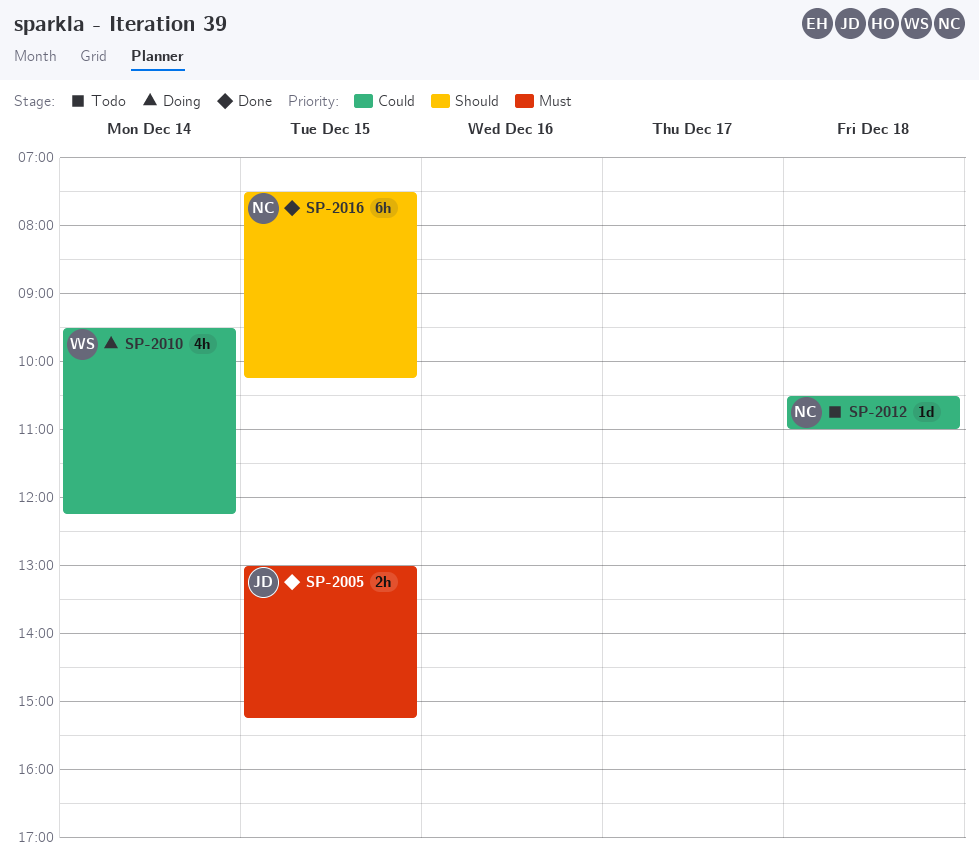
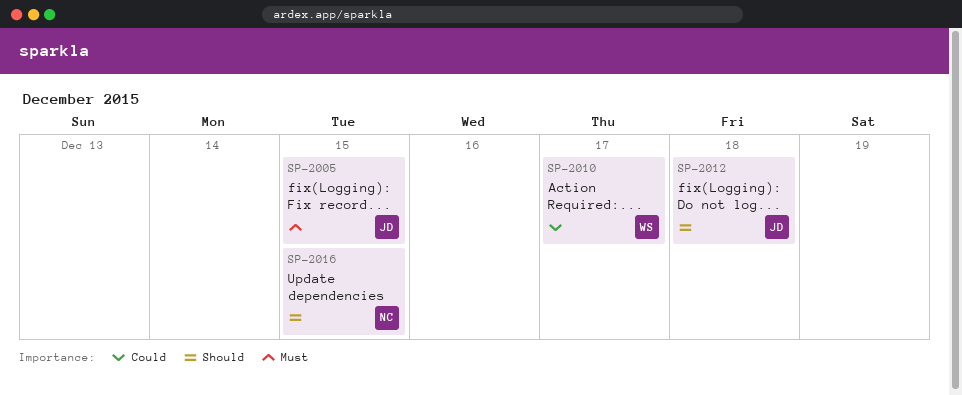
SP-2010, day: Dec 14 -> Dec 17
SP-2012, owner: NC -> JD
SP-2012, priority: Could -> Should

